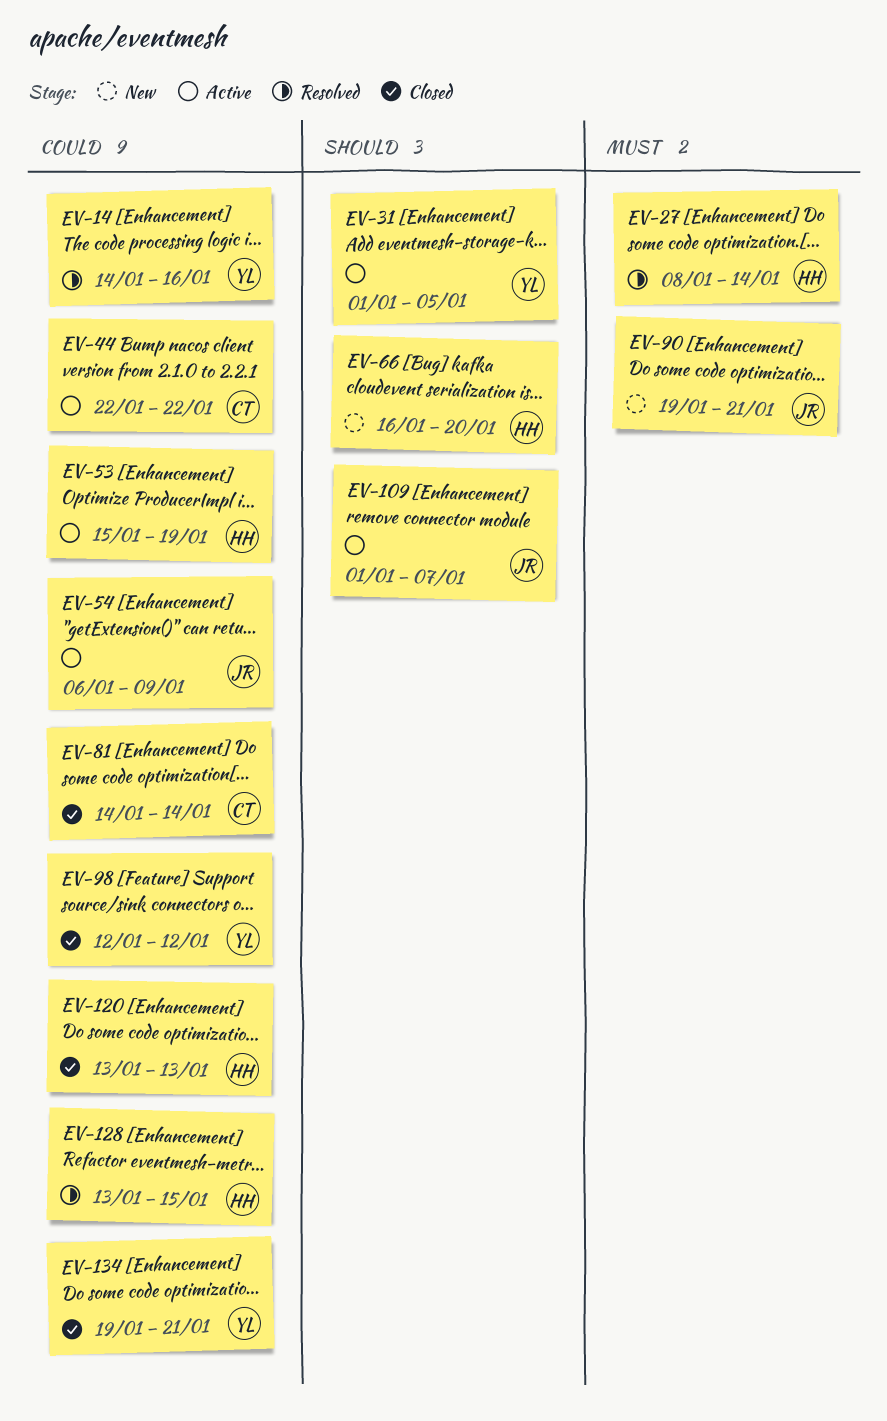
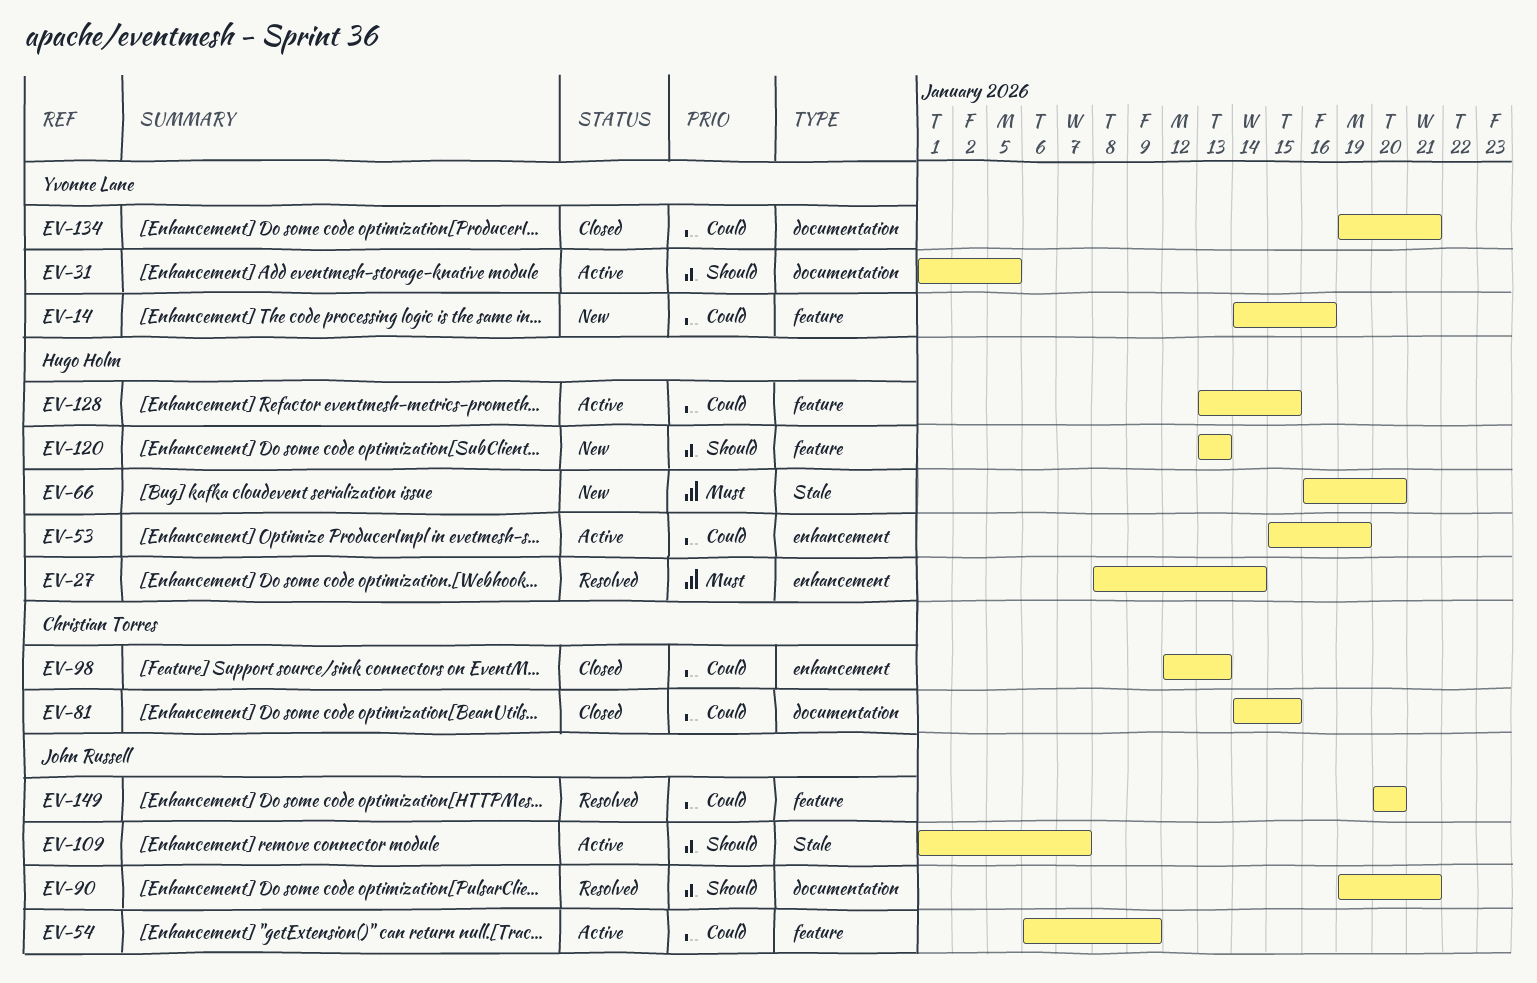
EV-14, status: Resolved -> New
EV-44: present -> none
EV-66, priority: Should -> Must
EV-81, due: Jan 14 -> Jan 15
EV-90, status: New -> Resolved
EV-90, priority: Must -> Should
EV-98, owner: Yvonne Lane -> Christian Torres
EV-98, due: Jan 12 -> Jan 13
EV-120, status: Closed -> New
EV-120, priority: Could -> Should
EV-128, status: Resolved -> Active
EV-149: none -> present

